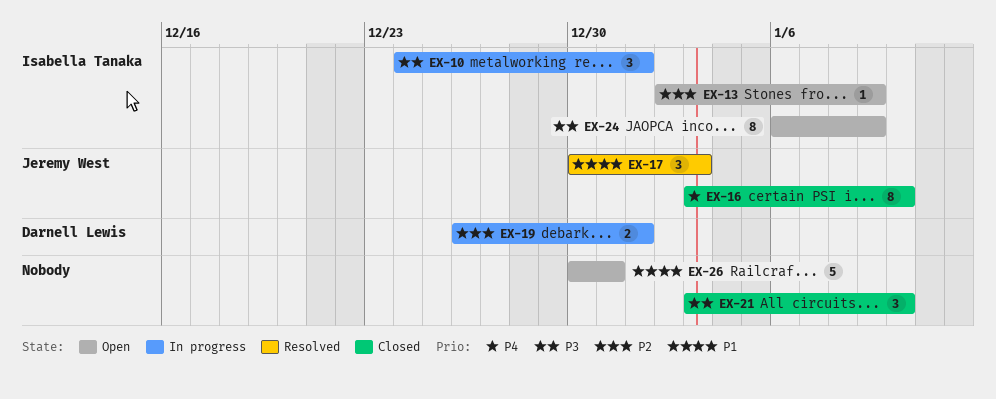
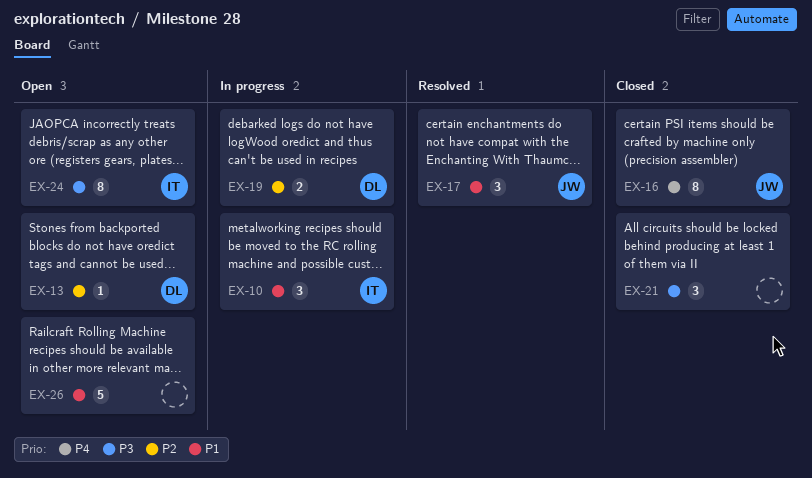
EX-10, priority: P3 -> P1
EX-13, owner: Isabella Tanaka -> Darnell Lewis

